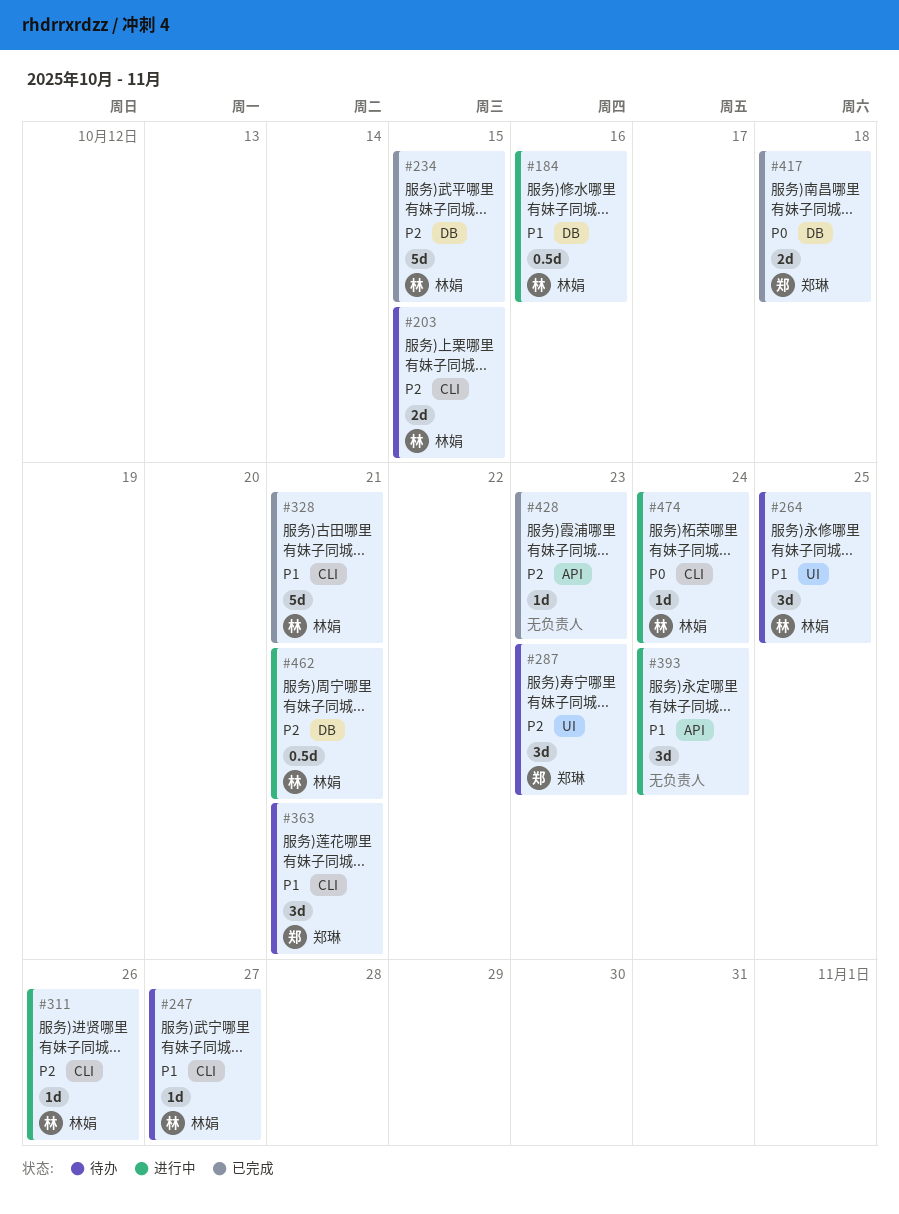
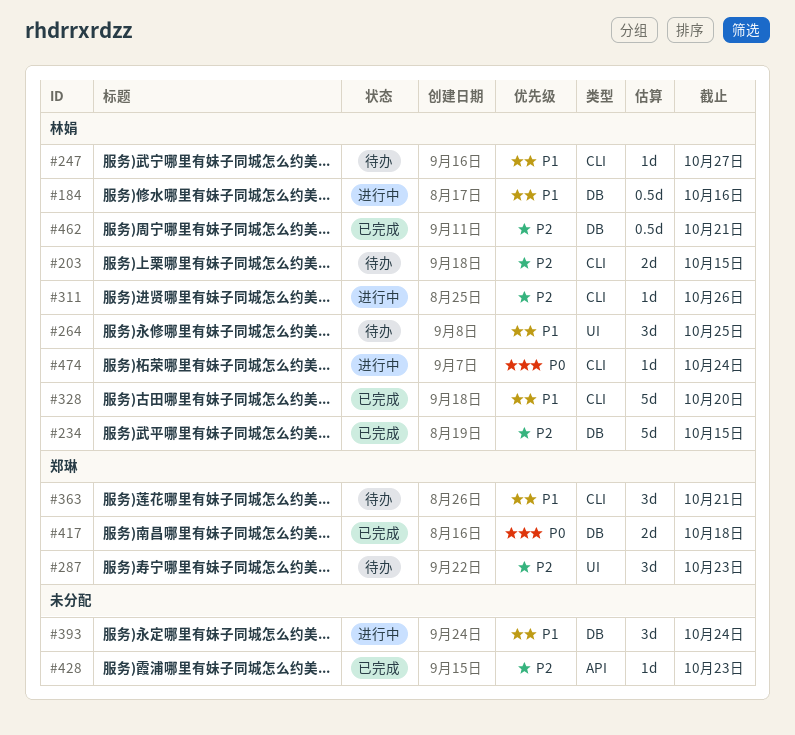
#328, due: Oct 21 -> Oct 20
#393, label: API -> DB
#462, status: 进行中 -> 已完成

